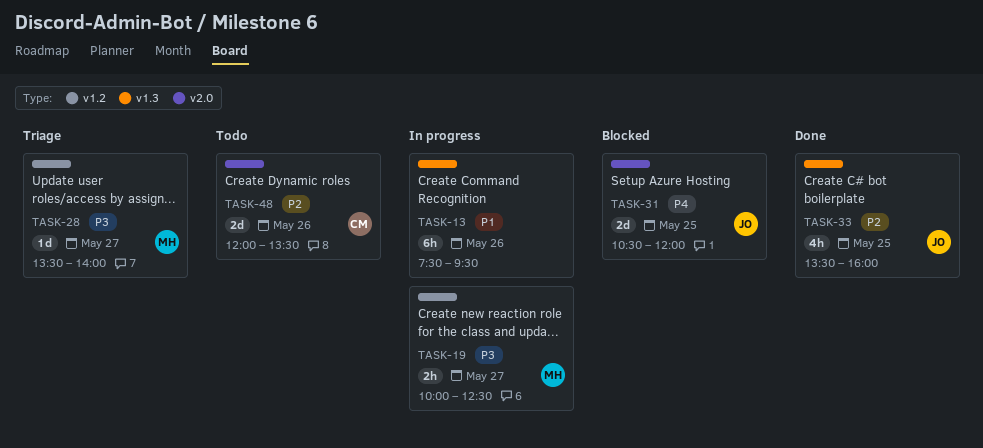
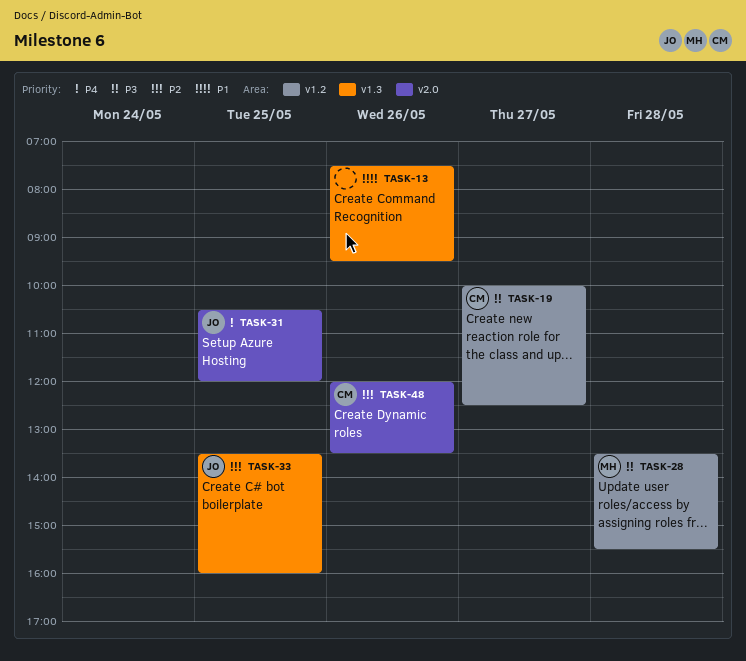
TASK-19, owner: MH -> CM
TASK-28, day: May 27 -> May 28
TASK-28, ends: 14:00 -> 15:30

